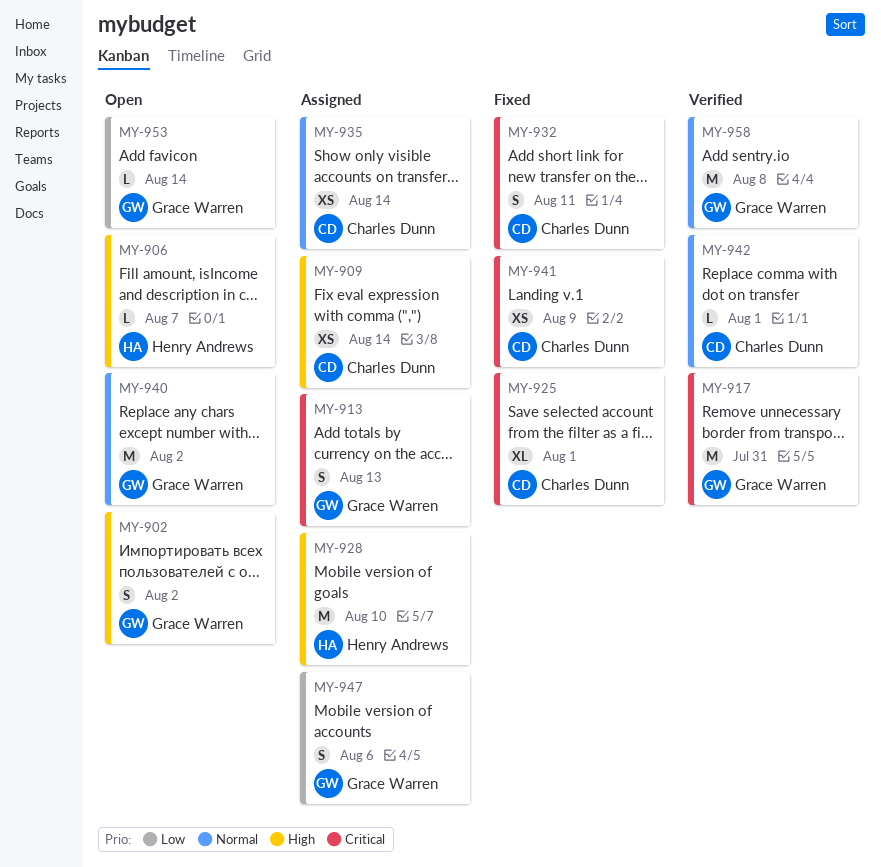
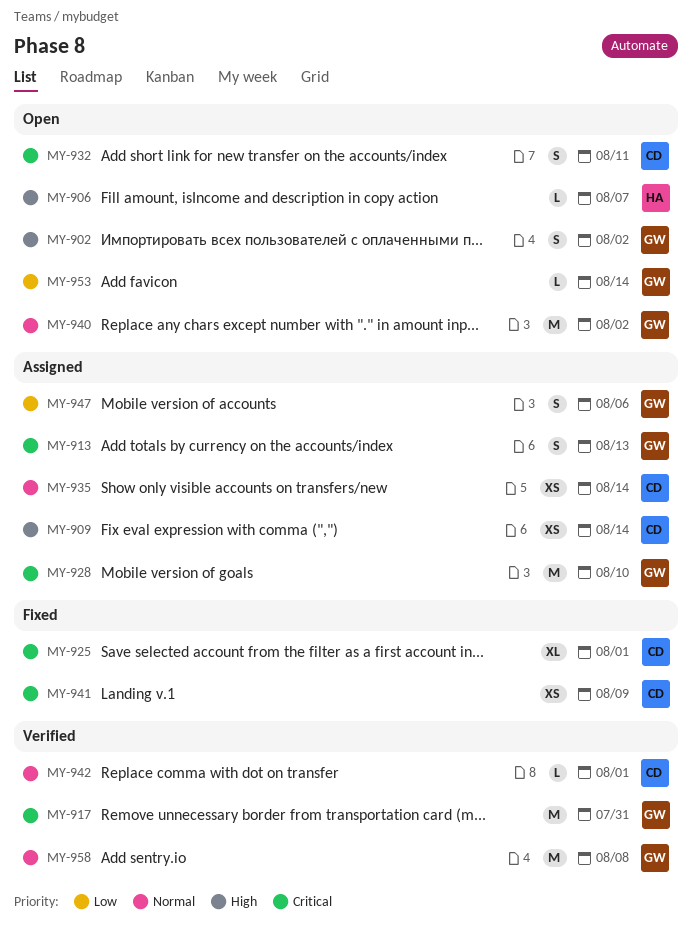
MY-928, owner: Henry Andrews -> Grace Warren
MY-928, priority: High -> Critical
MY-932, status: Fixed -> Open

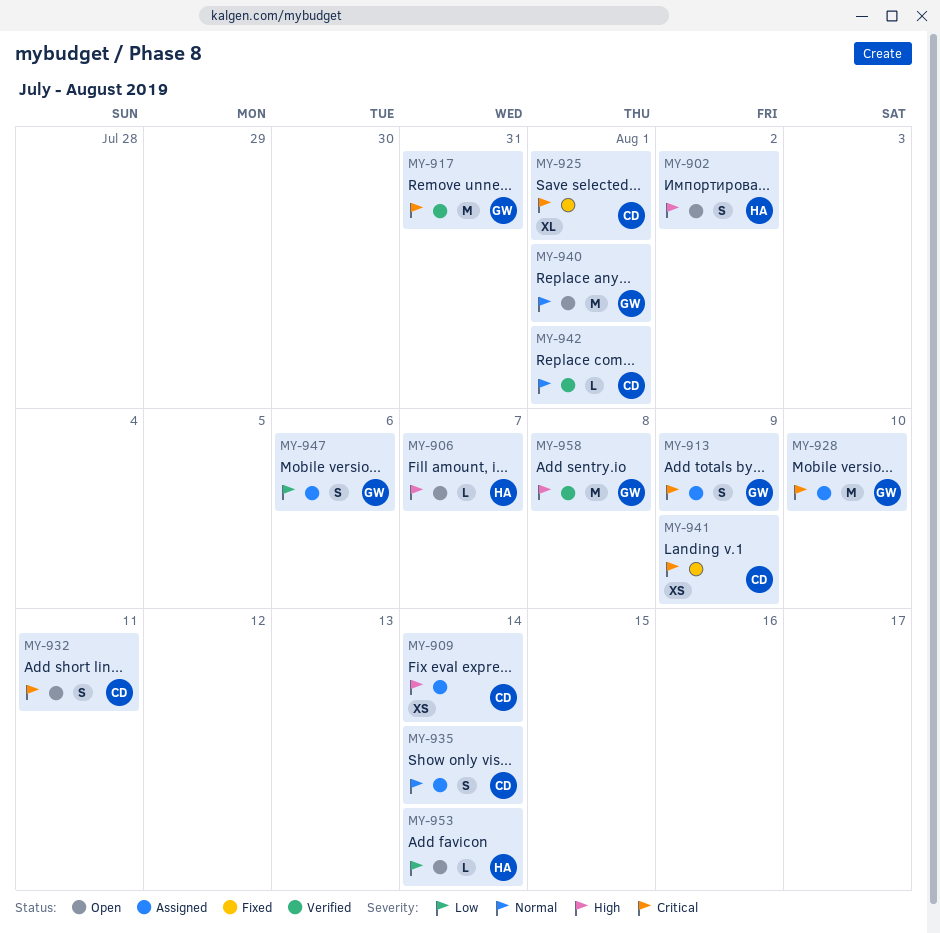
MY-902, owner: GW -> HA
MY-913, due: Aug 13 -> Aug 9
MY-935, estimate: XS -> S
MY-940, due: Aug 2 -> Aug 1
MY-953, owner: GW -> HA
MY-958, priority: Normal -> High

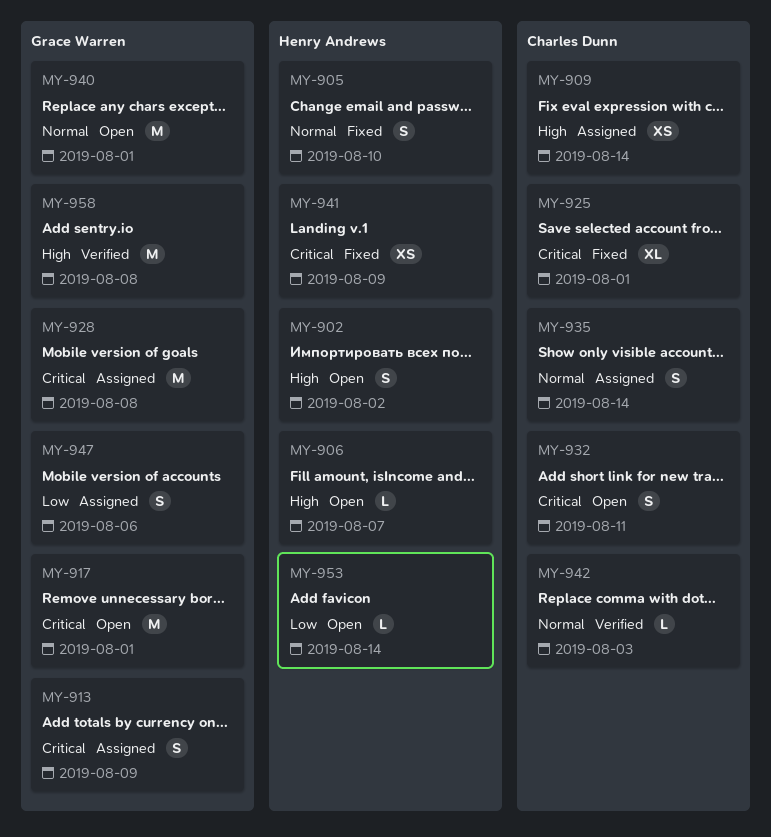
MY-905: none -> present
MY-917, status: Verified -> Open
MY-917, due: Jul 31 -> Aug 1
MY-928, due: Aug 10 -> Aug 8
MY-941, owner: Charles Dunn -> Henry Andrews
MY-942, due: Aug 1 -> Aug 3

